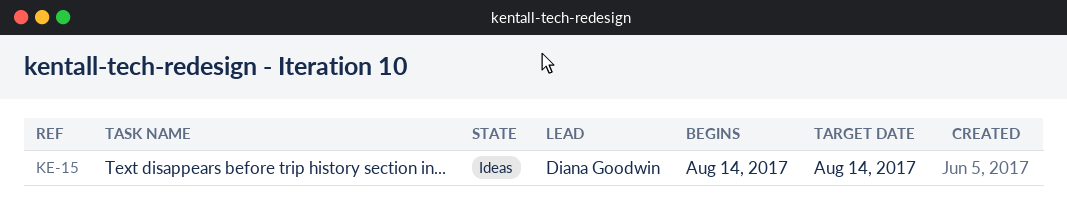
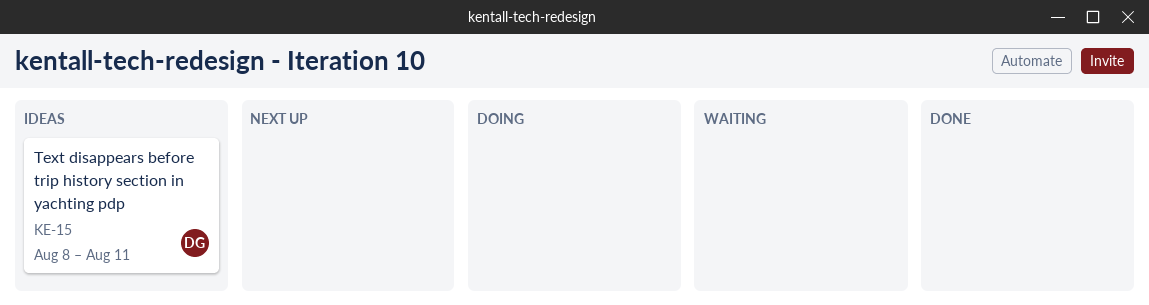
KE-15, start: Aug 14 -> Aug 8
KE-15, due: Aug 14 -> Aug 11

